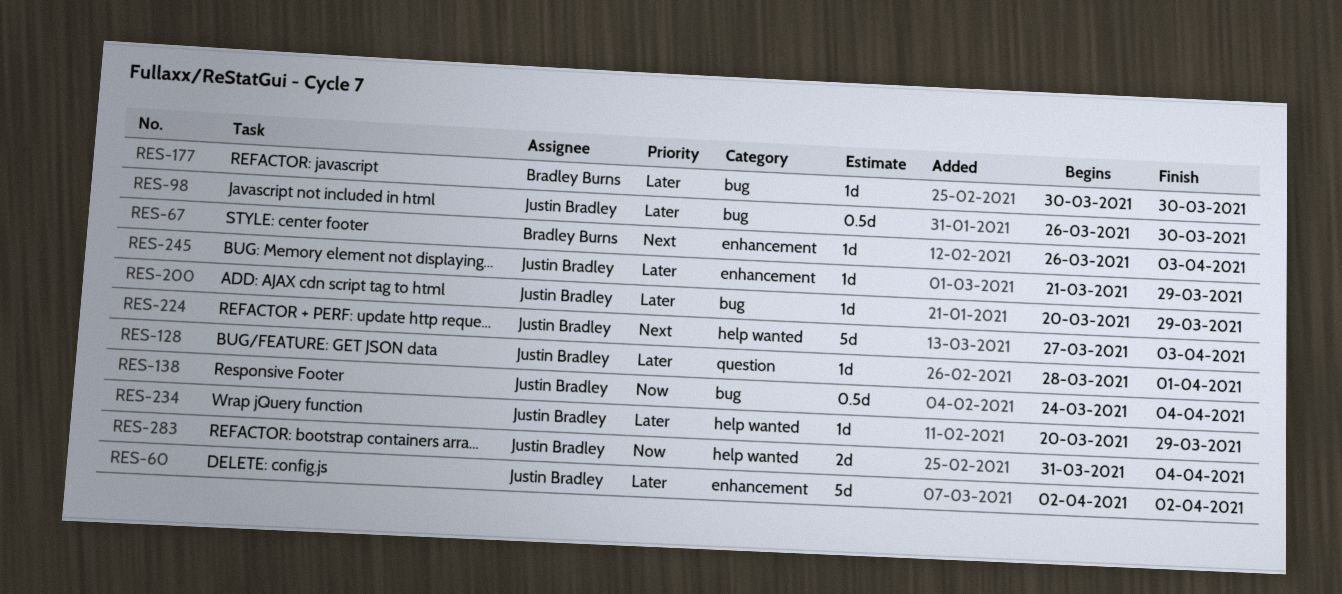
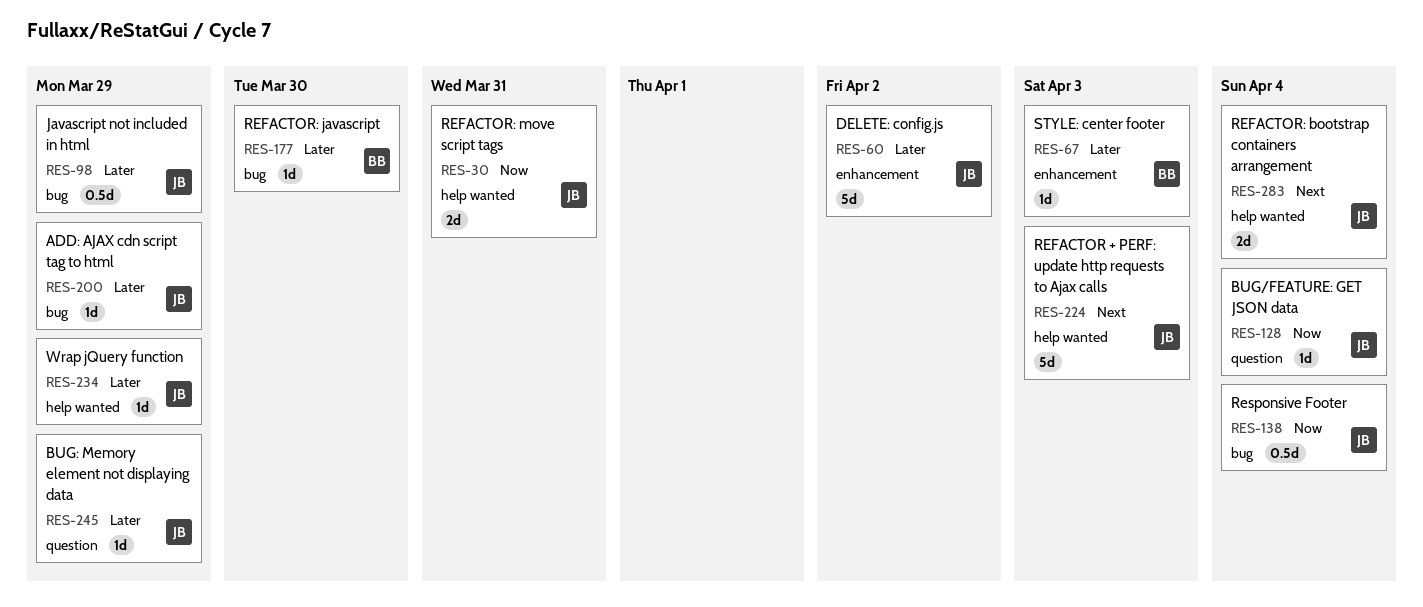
RES-30: none -> present
RES-67, priority: Next -> Later
RES-98, due: Mar 30 -> Mar 29
RES-128, priority: Later -> Now
RES-128, due: Apr 1 -> Apr 4
RES-245, label: enhancement -> question
RES-283, priority: Now -> Next

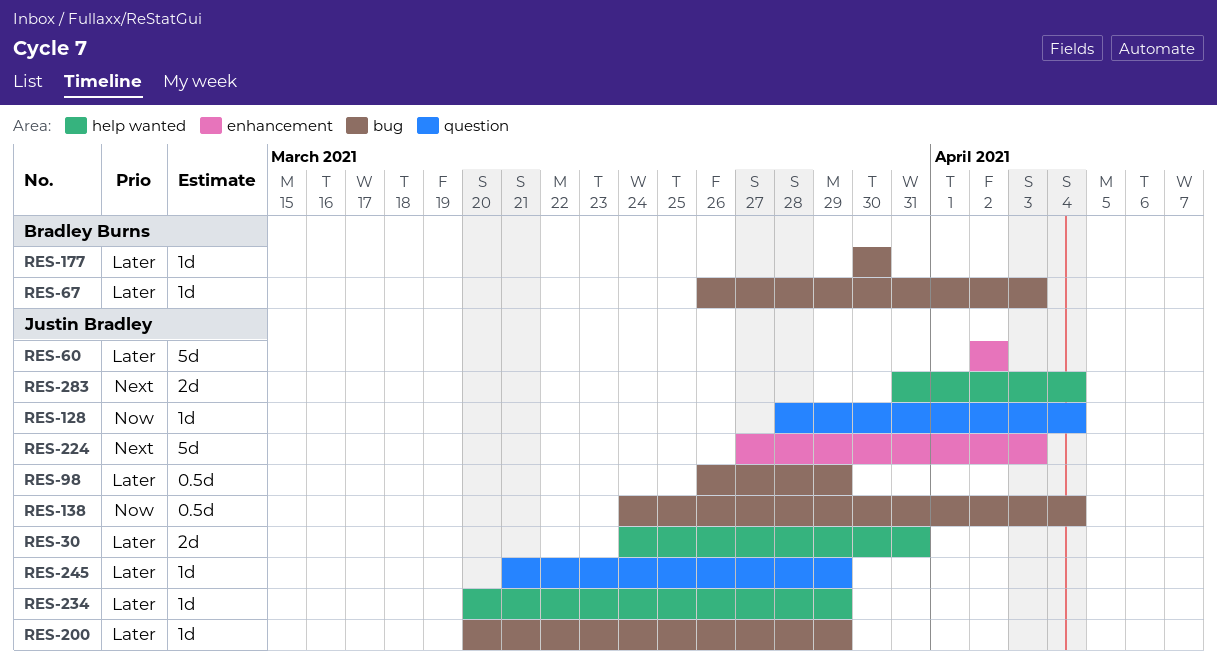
RES-30, priority: Now -> Later
RES-67, label: enhancement -> bug
RES-224, label: help wanted -> enhancement

